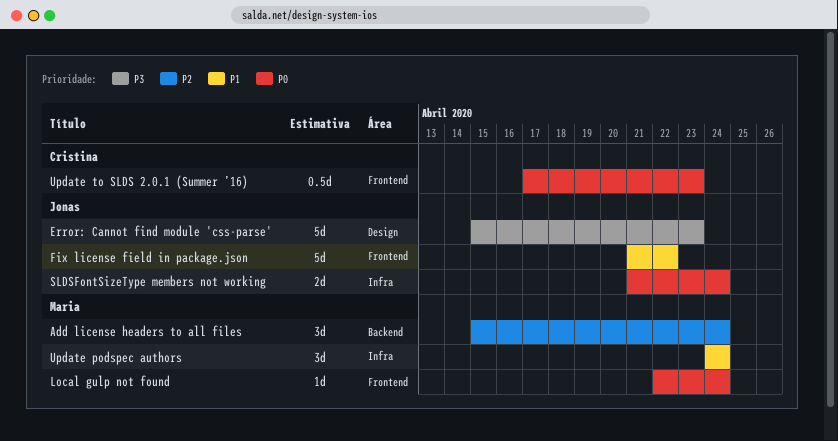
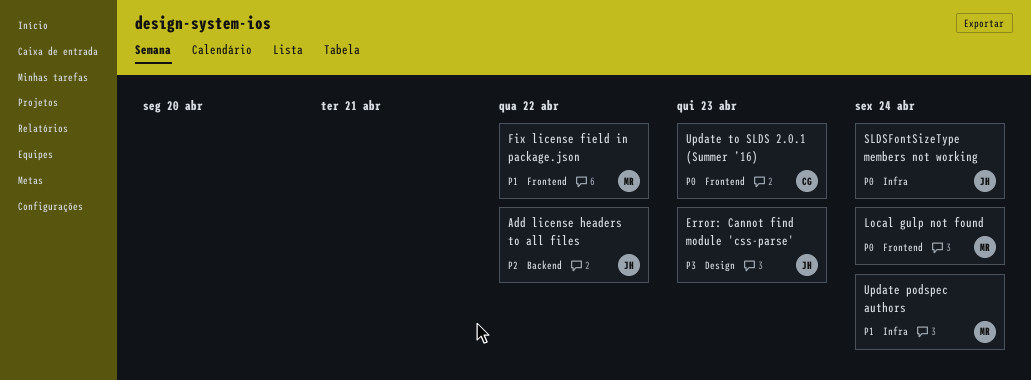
Add license headers to all files, owner: Maria -> Jonas
Add license headers to all files, due: Apr 24 -> Apr 22
Fix license field in package.json, owner: Jonas -> Maria

